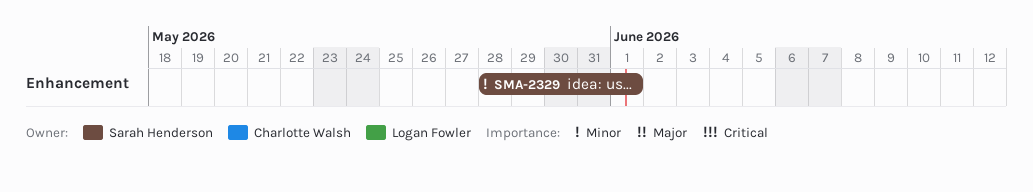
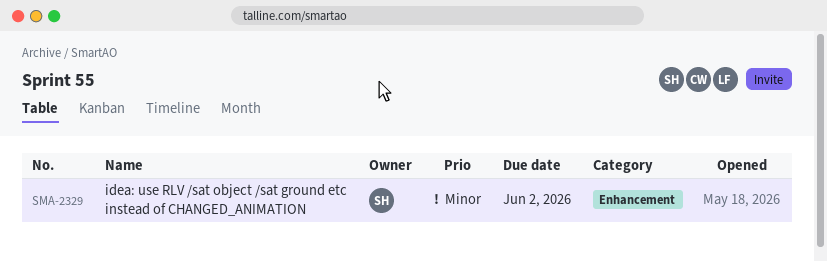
SMA-2329, due: Jun 1 -> Jun 2

